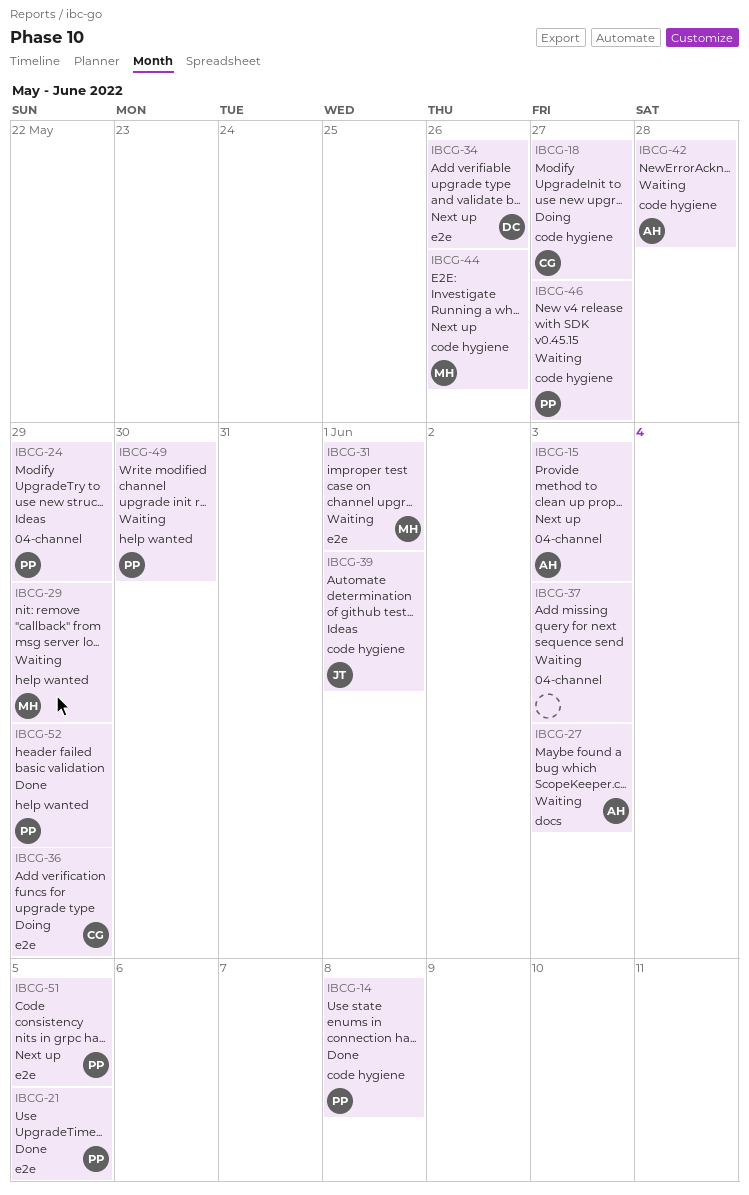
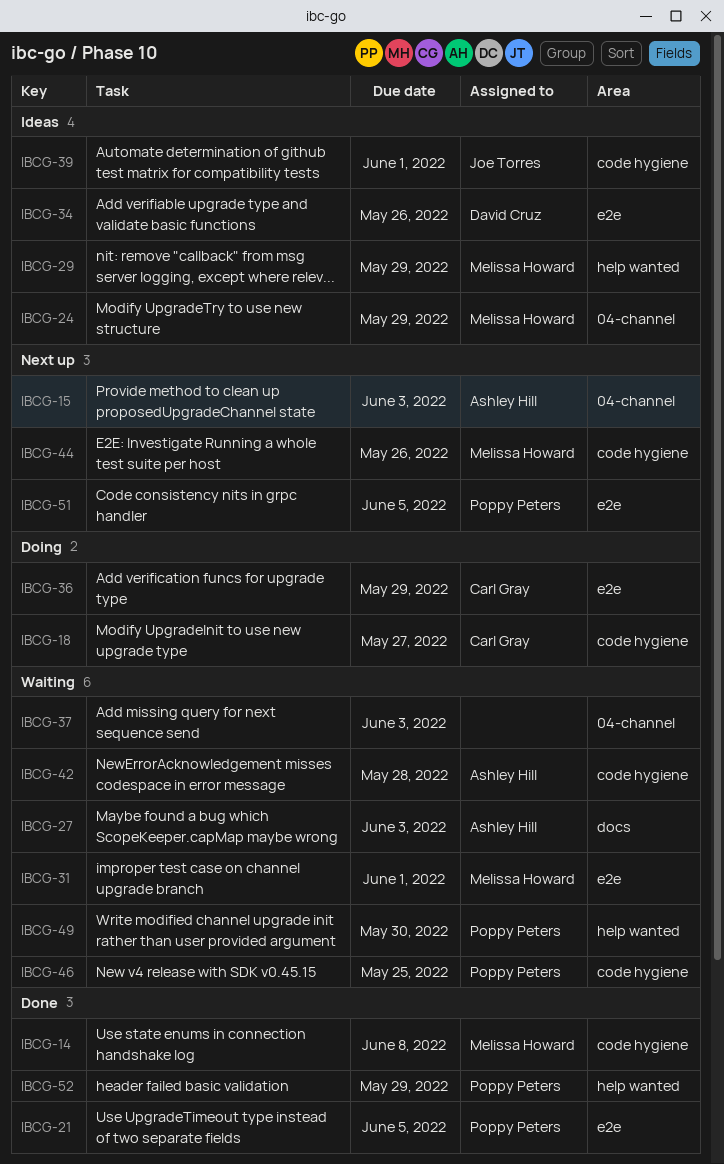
IBCG-14, owner: Poppy Peters -> Melissa Howard
IBCG-24, owner: Poppy Peters -> Melissa Howard
IBCG-29, status: Waiting -> Ideas
IBCG-34, status: Next up -> Ideas
IBCG-46, due: May 27 -> May 25

